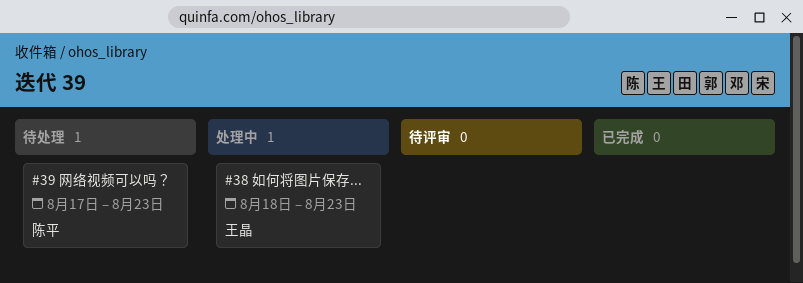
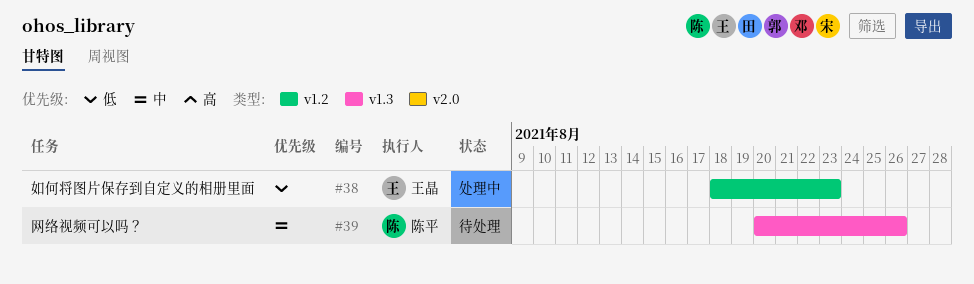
#39, start: Aug 17 -> Aug 20
#39, due: Aug 23 -> Aug 26

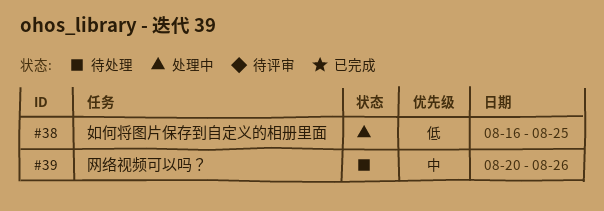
#38, start: Aug 18 -> Aug 16
#38, due: Aug 23 -> Aug 25

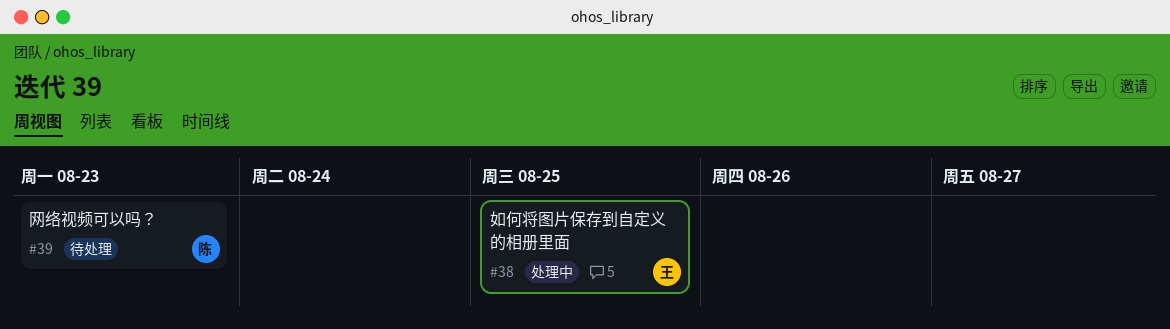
#39, due: Aug 26 -> Aug 23

